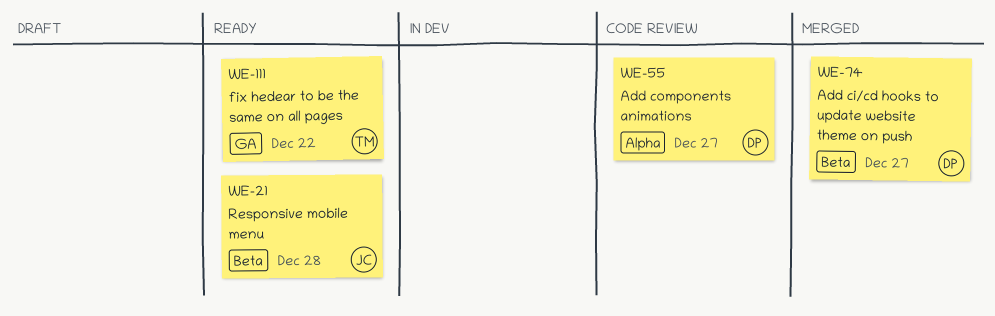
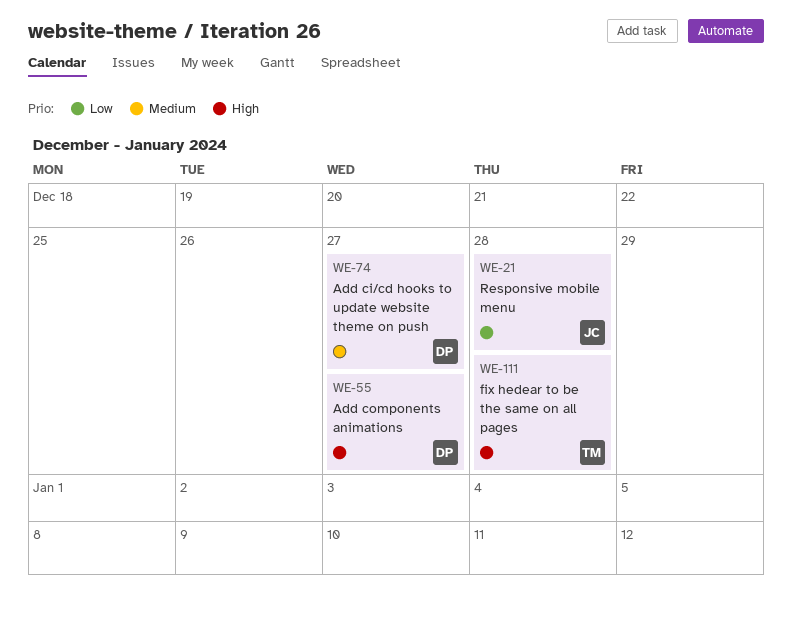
WE-111, due: Dec 22 -> Dec 28

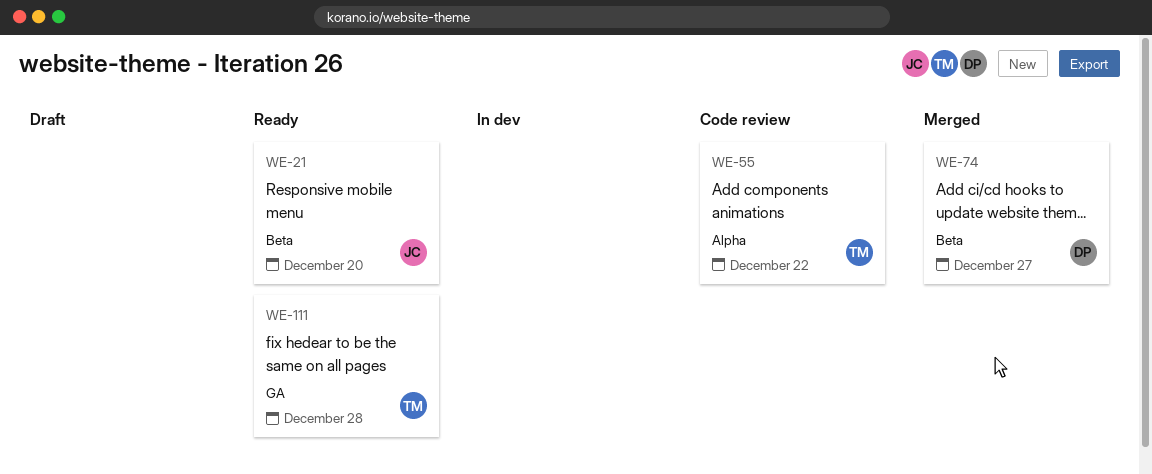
WE-21, due: Dec 28 -> Dec 20
WE-55, owner: DP -> TM
WE-55, due: Dec 27 -> Dec 22

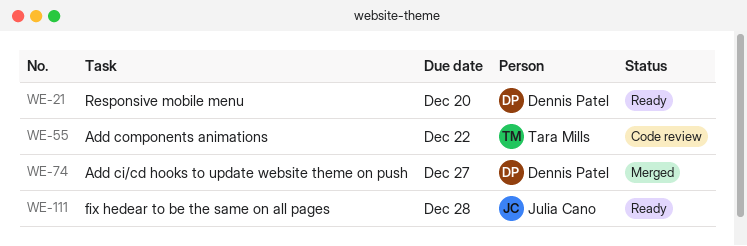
WE-21, owner: Julia Cano -> Dennis Patel
WE-111, owner: Tara Mills -> Julia Cano

